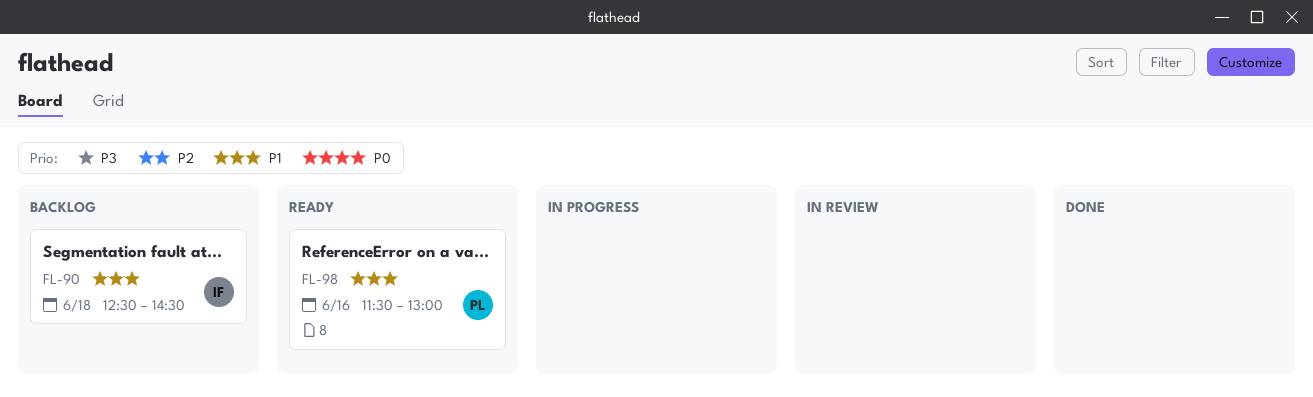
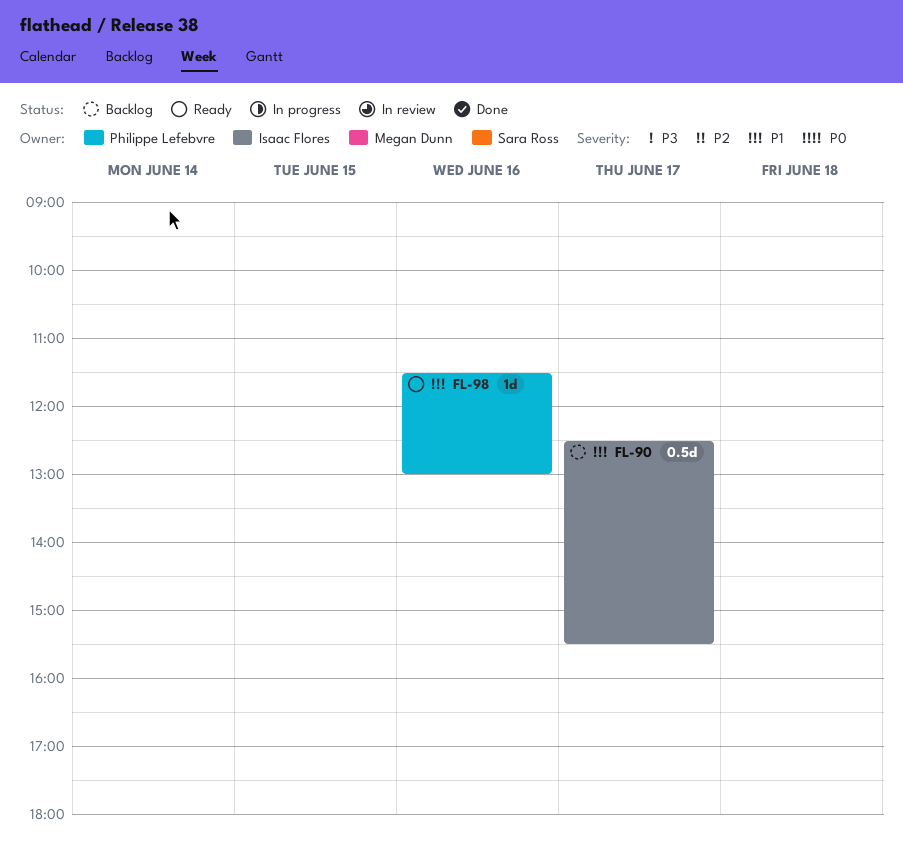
FL-90, day: Jun 18 -> Jun 17
FL-90, ends: 14:30 -> 15:30

